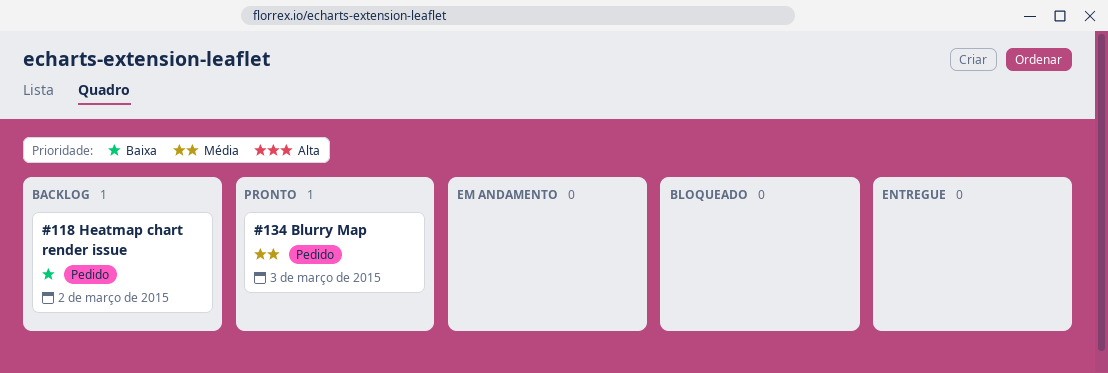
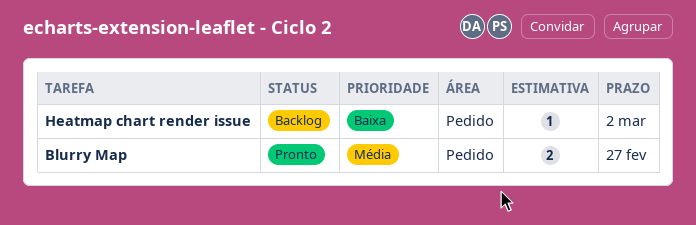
Blurry Map, due: Mar 3 -> Feb 27

